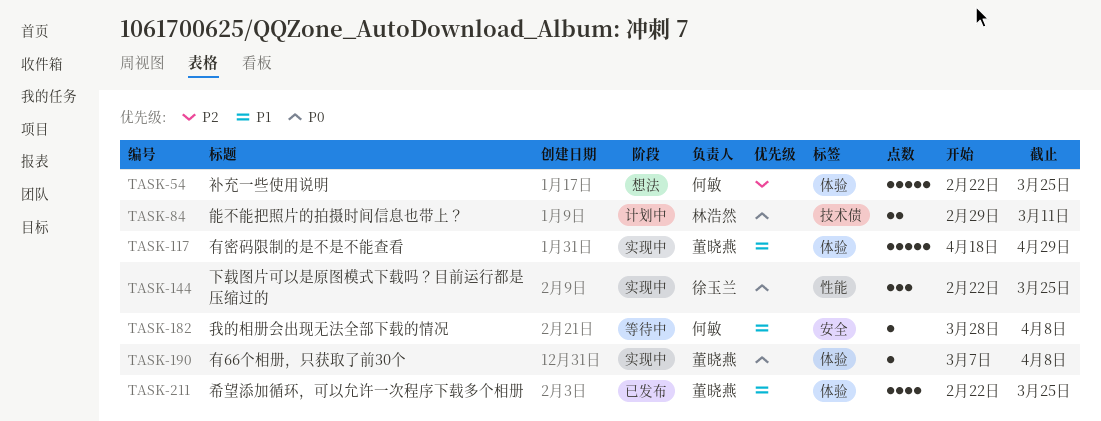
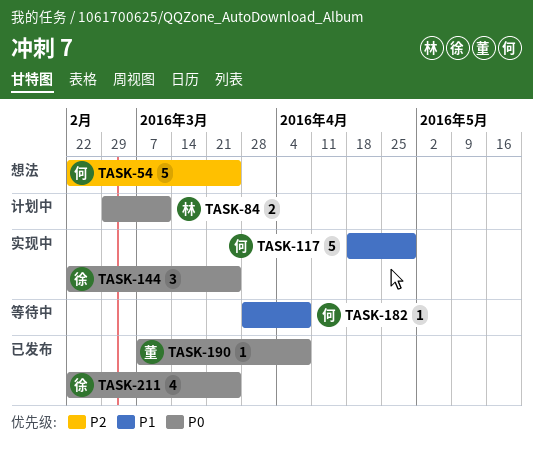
TASK-117, owner: 董晓燕 -> 何敏
TASK-190, status: 实现中 -> 已发布
TASK-211, owner: 董晓燕 -> 徐玉兰
TASK-211, priority: P1 -> P0

